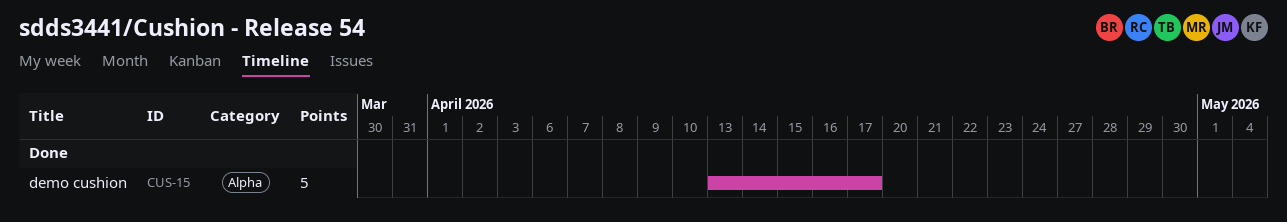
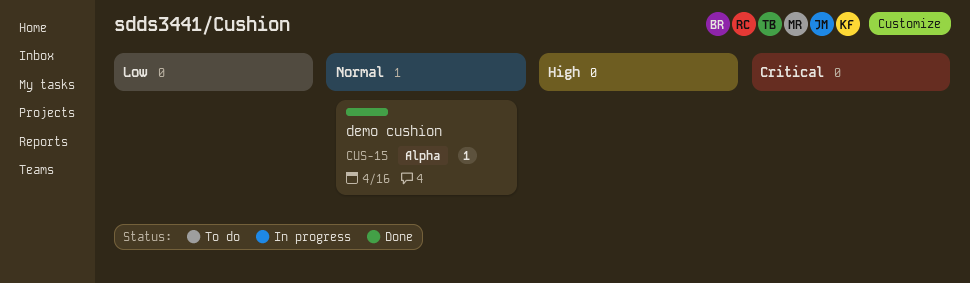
CUS-15, estimate: 5 -> 1
CUS-15, due: Apr 17 -> Apr 16

